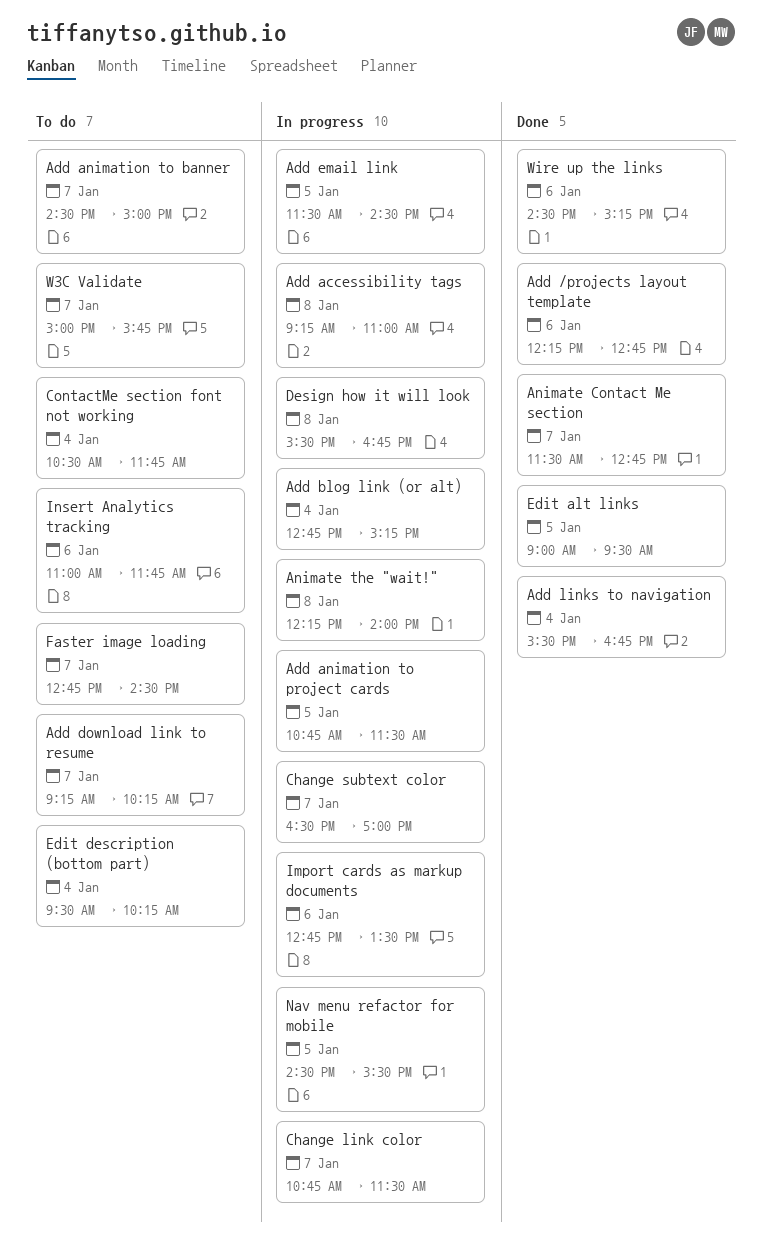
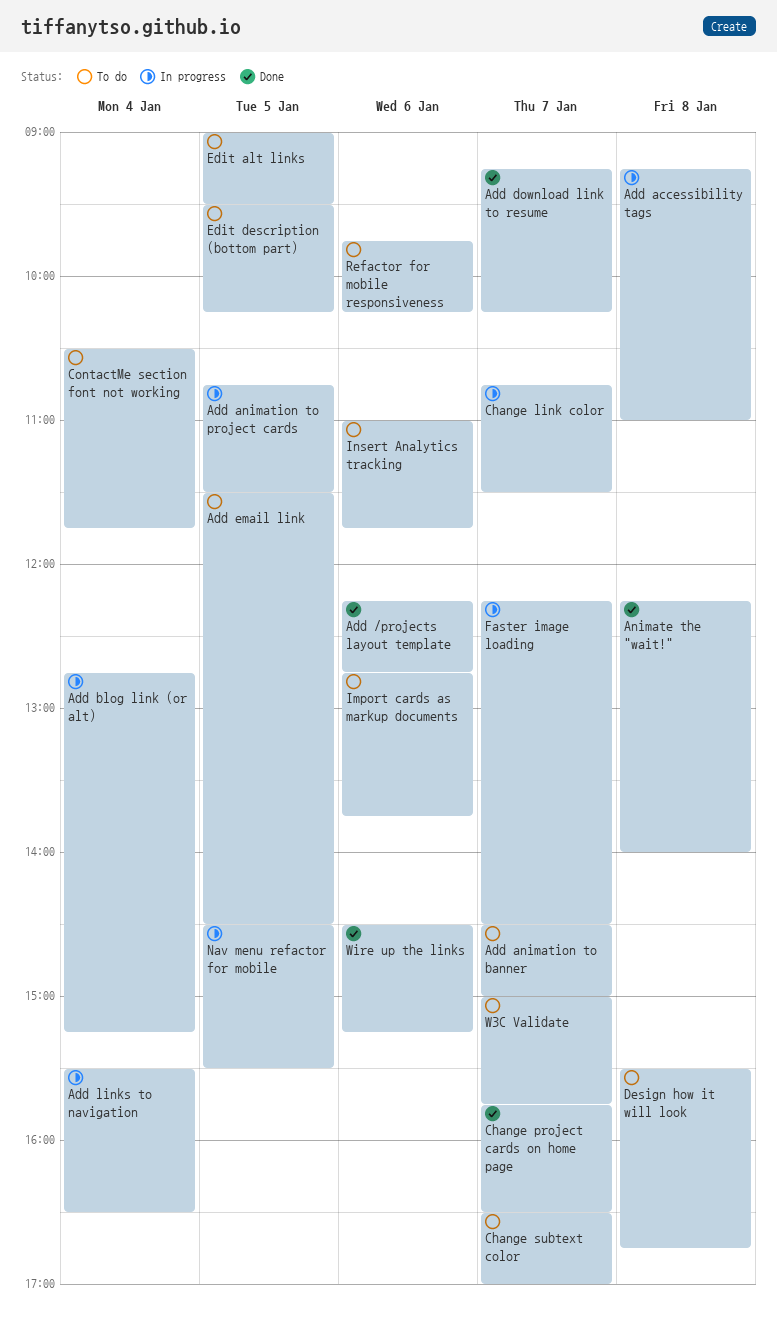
Add download link to resume, status: To do -> Done
Add email link, status: In progress -> To do
Add links to navigation, status: Done -> In progress
Add links to navigation, ends: 16:45 -> 16:30
Animate Contact Me section: present -> none
Animate the "wait!", status: In progress -> Done
Change project cards on home page: none -> present
Change subtext color, status: In progress -> To do
Design how it will look, status: In progress -> To do
Edit alt links, status: Done -> To do
Edit description (bottom part), day: Jan 4 -> Jan 5
Faster image loading, status: To do -> In progress
Faster image loading, begins: 12:45 -> 12:15
Import cards as markup documents, status: In progress -> To do
Import cards as markup documents, ends: 13:30 -> 13:45
Refactor for mobile responsiveness: none -> present

